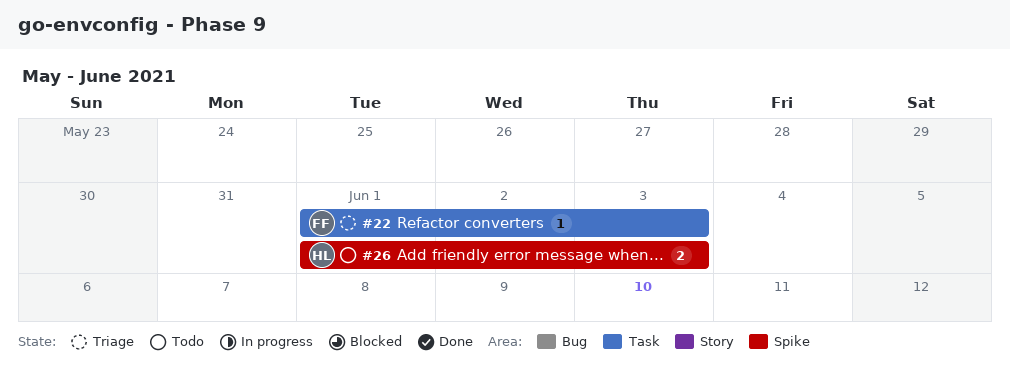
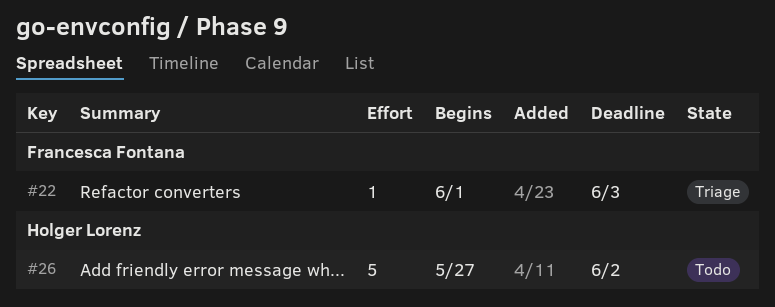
#26, estimate: 2 -> 5
#26, start: Jun 1 -> May 27
#26, due: Jun 3 -> Jun 2

